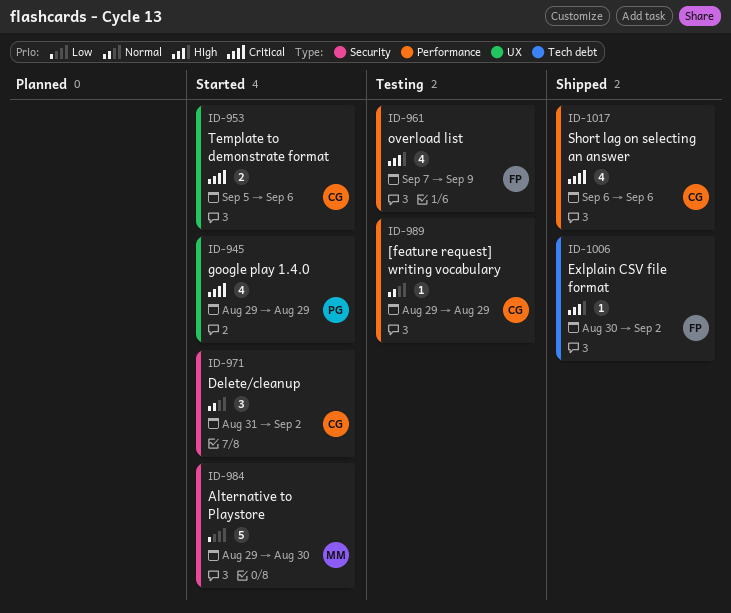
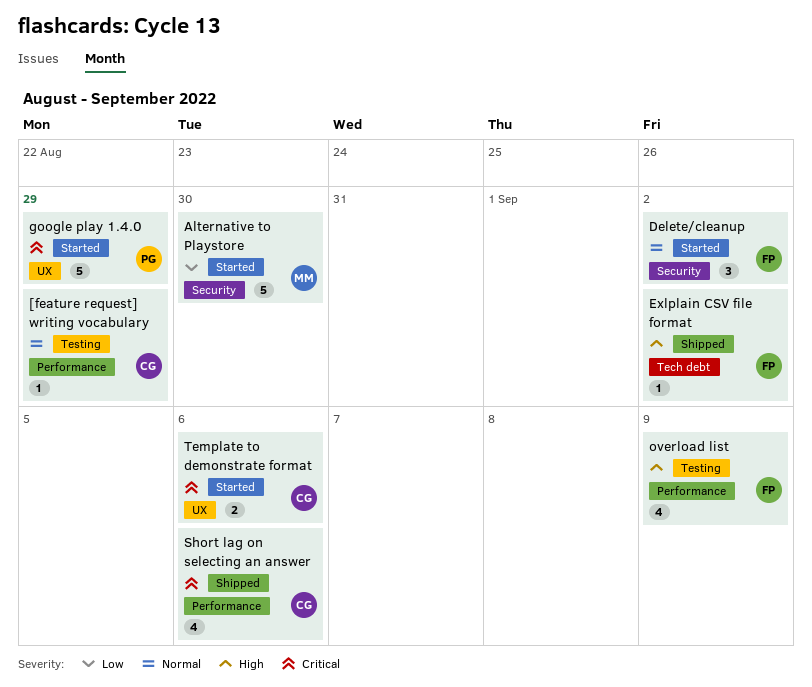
Delete/cleanup, owner: CG -> FP
google play 1.4.0, estimate: 4 -> 5

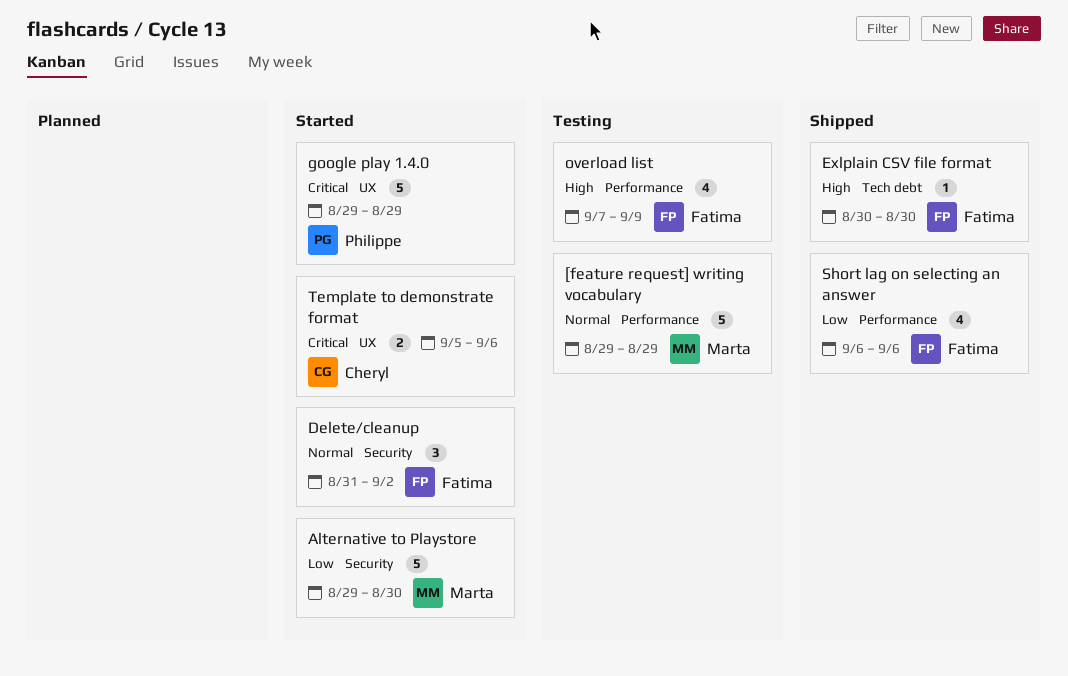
[feature request] writing vocabulary, owner: Cheryl -> Marta
[feature request] writing vocabulary, estimate: 1 -> 5
Exlplain CSV file format, due: Sep 2 -> Aug 30
Short lag on selecting an answer, owner: Cheryl -> Fatima
Short lag on selecting an answer, priority: Critical -> Low

